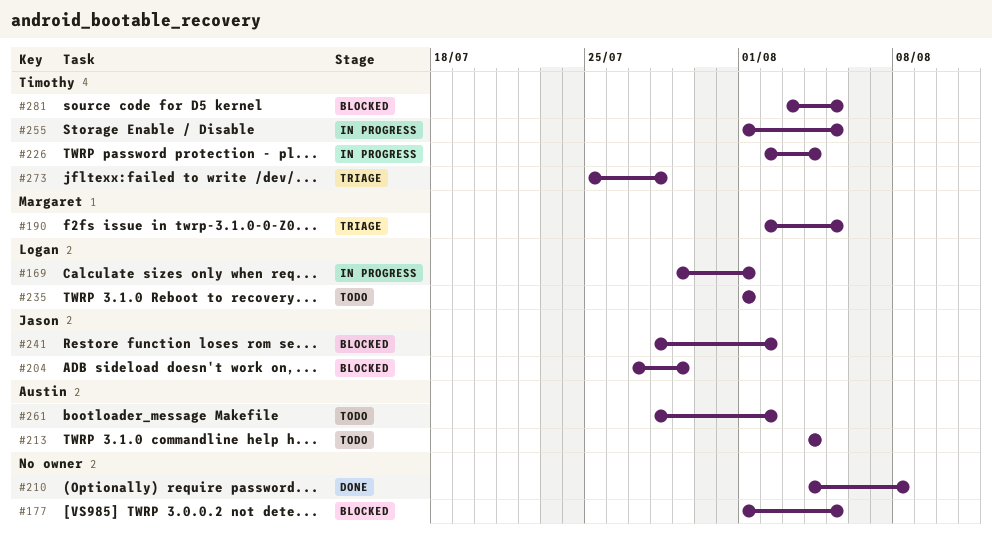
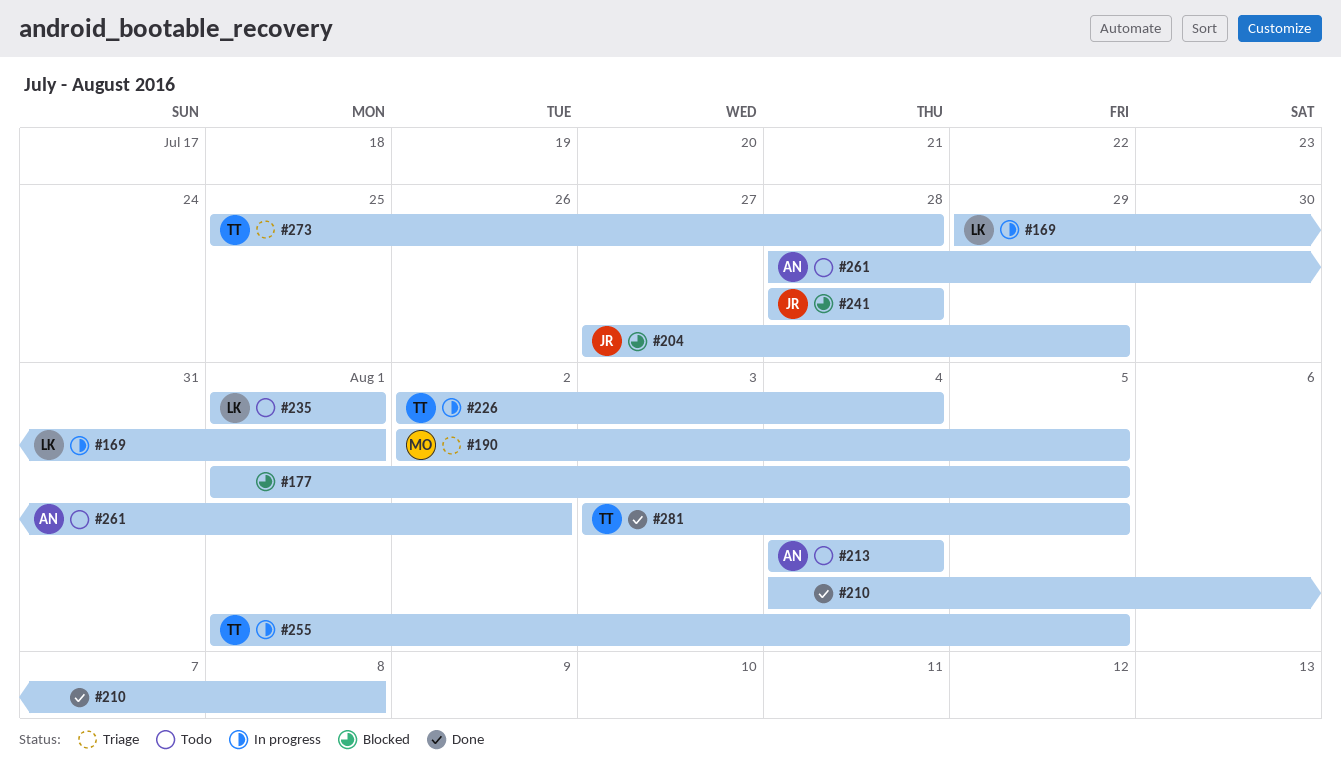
#241, due: Aug 2 -> Jul 28
#281, status: Blocked -> Done

